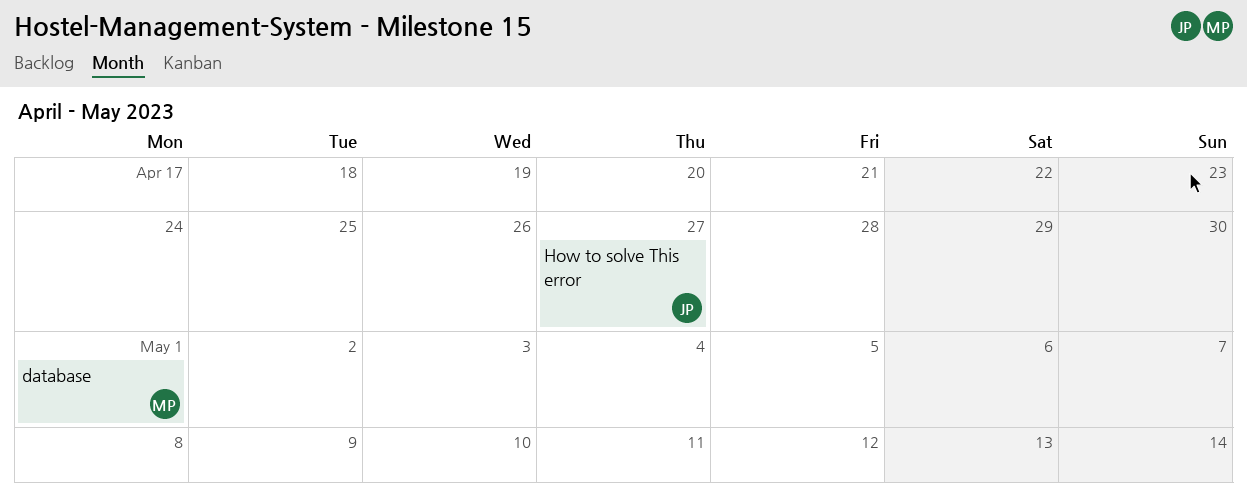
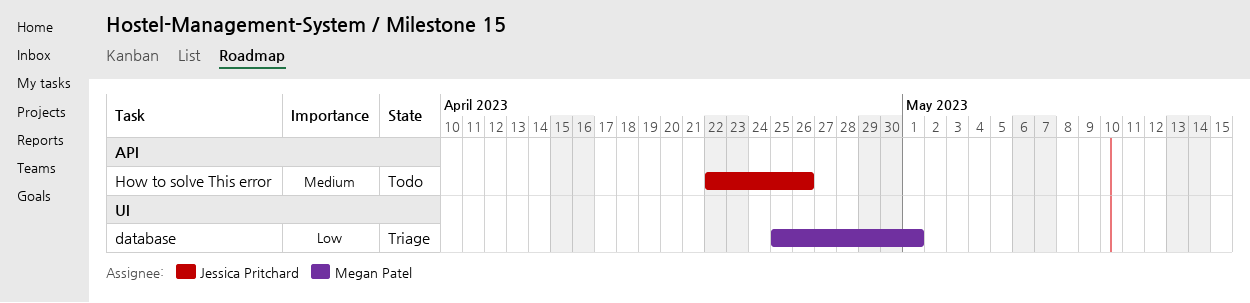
How to solve This error, due: Apr 27 -> Apr 26

